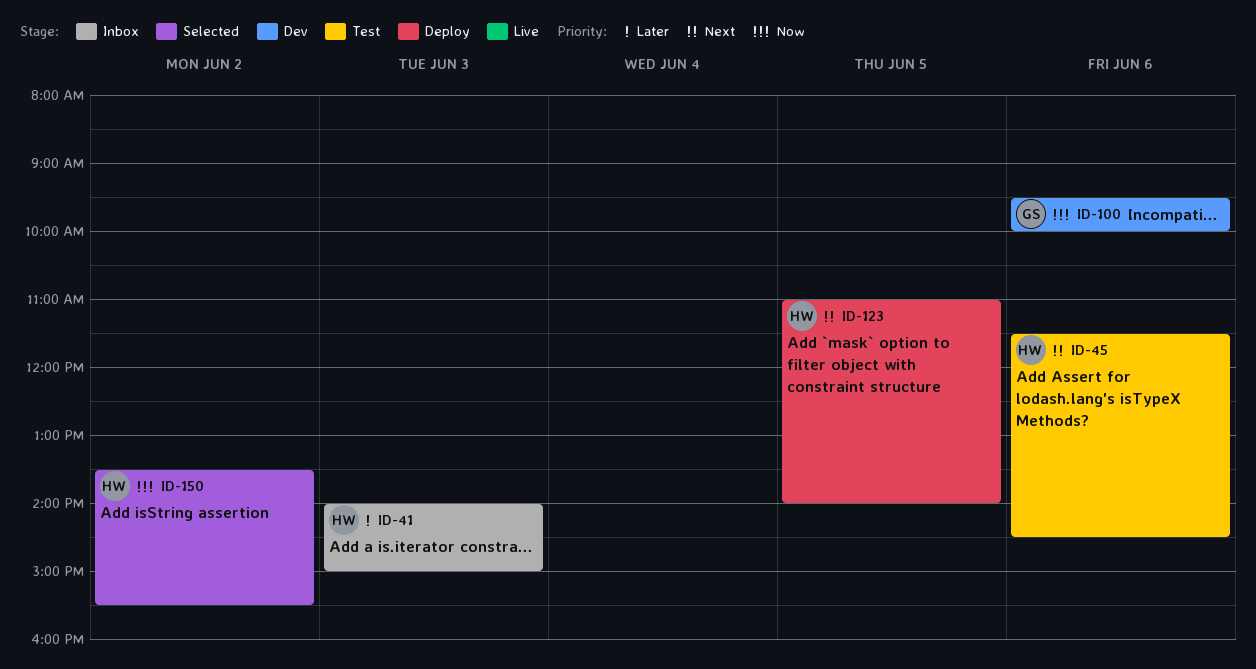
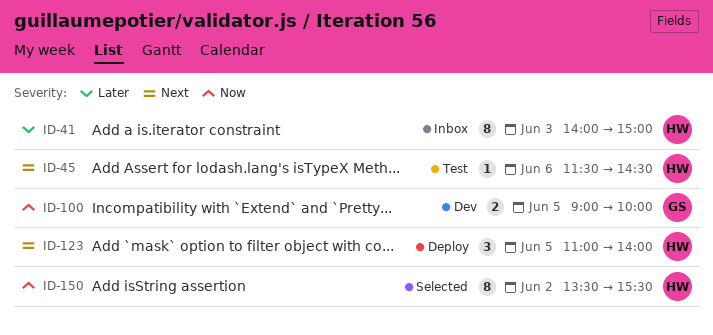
ID-100, day: Jun 6 -> Jun 5
ID-100, begins: 09:30 -> 09:00

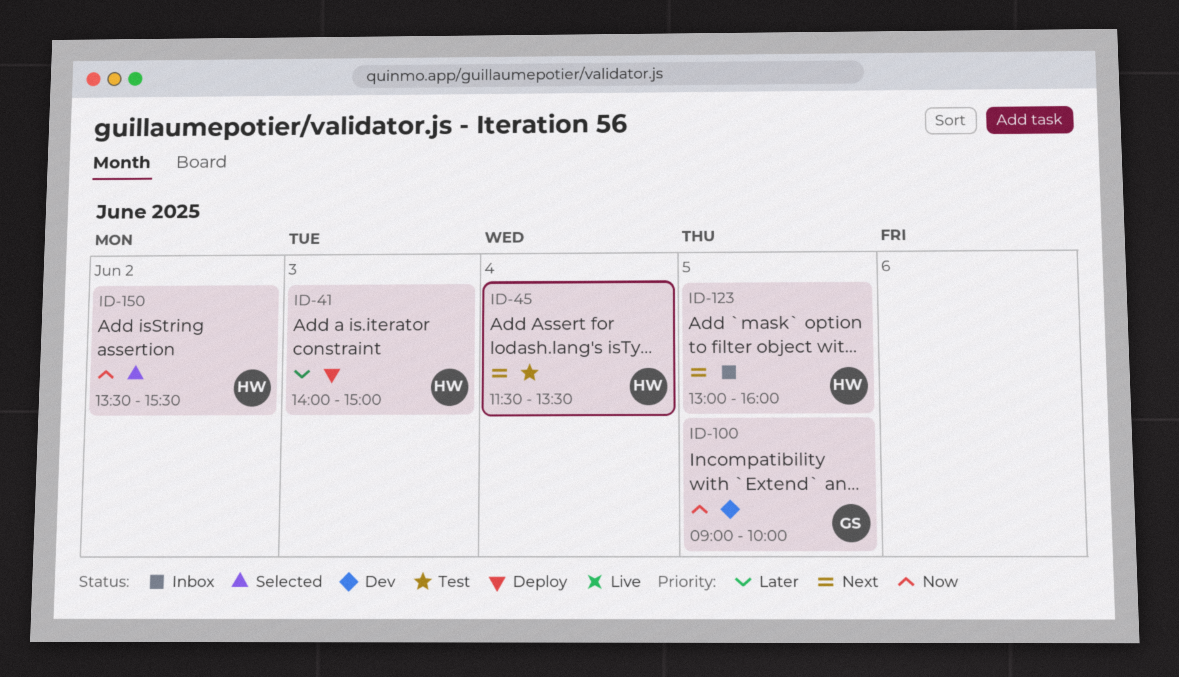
ID-41, status: Inbox -> Deploy
ID-45, day: Jun 6 -> Jun 4
ID-45, ends: 14:30 -> 13:30
ID-123, status: Deploy -> Inbox
ID-123, begins: 11:00 -> 13:00
ID-123, ends: 14:00 -> 16:00

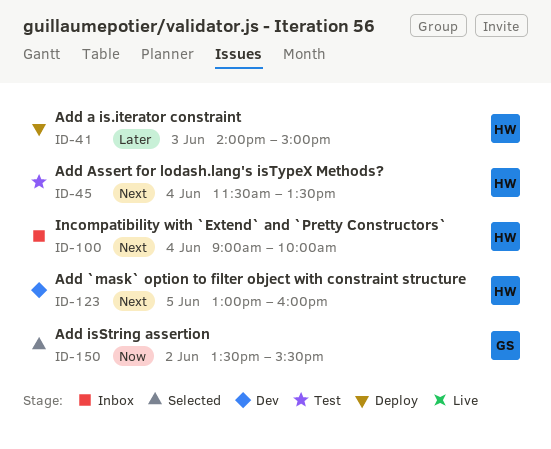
ID-100, status: Dev -> Inbox
ID-100, owner: GS -> HW
ID-100, priority: Now -> Next
ID-100, day: Jun 5 -> Jun 4
ID-123, status: Inbox -> Dev
ID-150, owner: HW -> GS

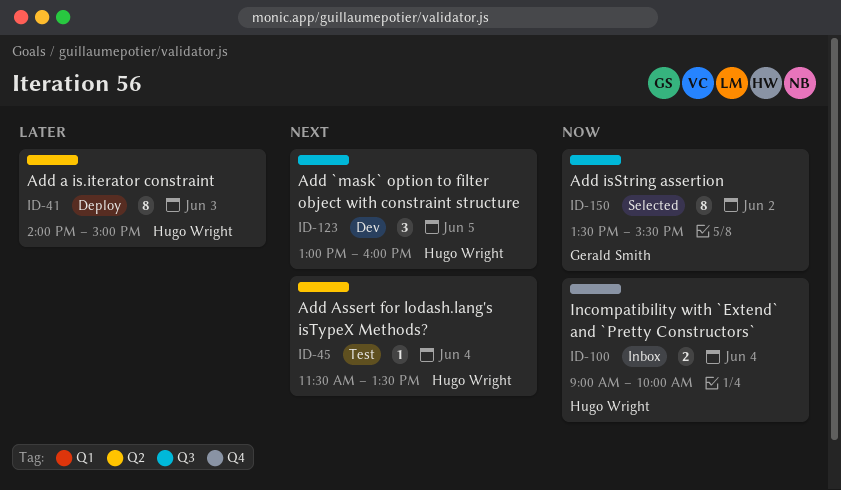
ID-100, priority: Next -> Now

